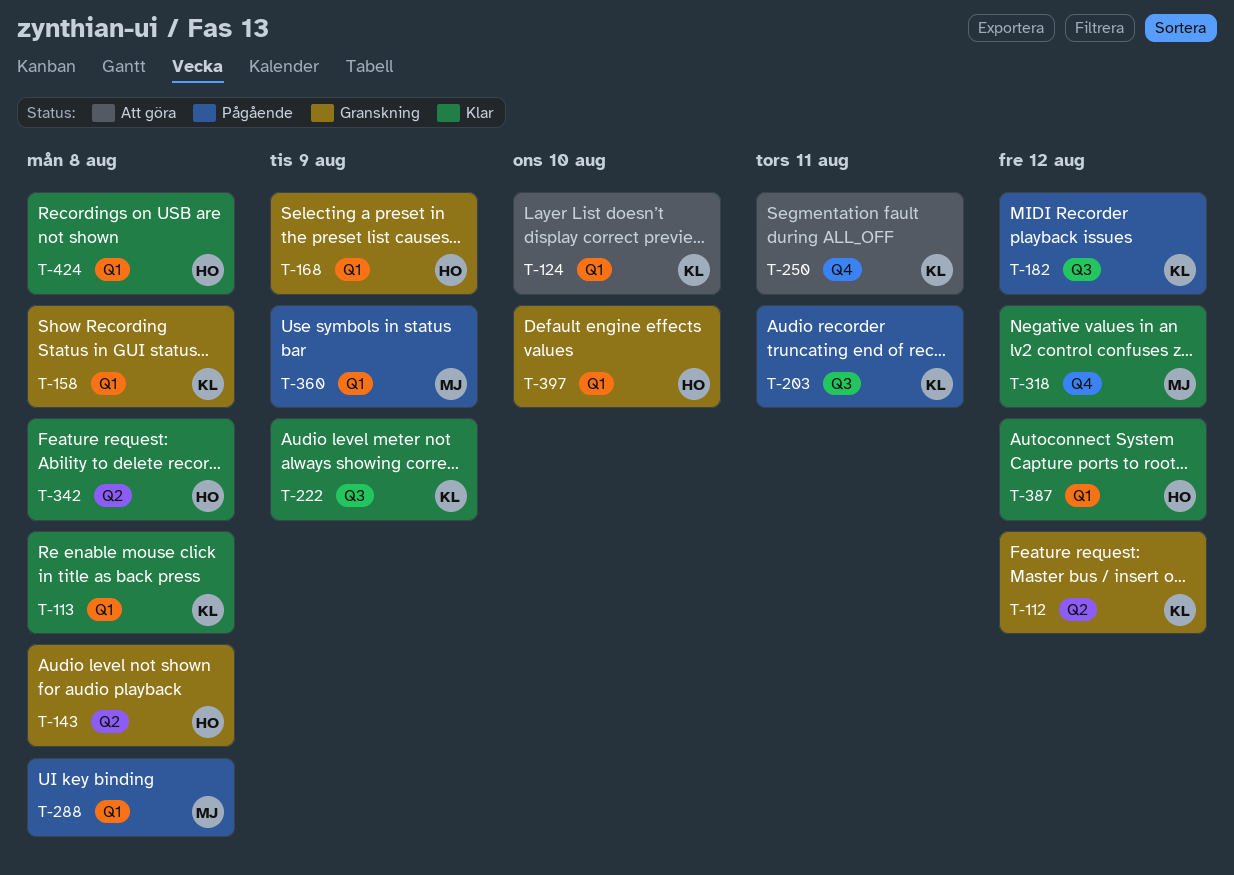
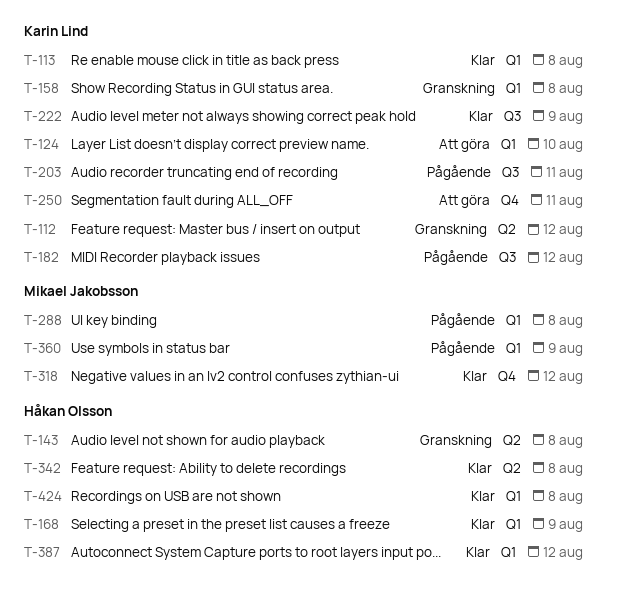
T-168, status: Granskning -> Klar
T-397: present -> none

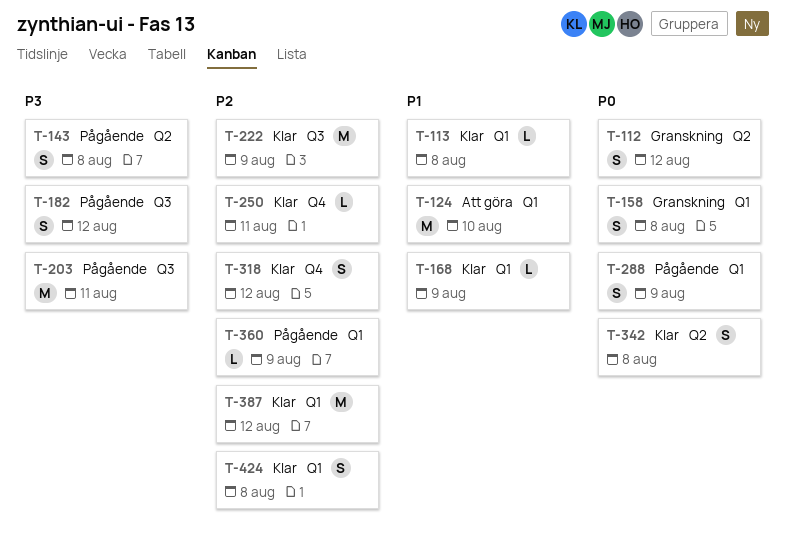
T-143, status: Granskning -> Pågående
T-250, status: Att göra -> Klar
T-288, due: Aug 8 -> Aug 9

